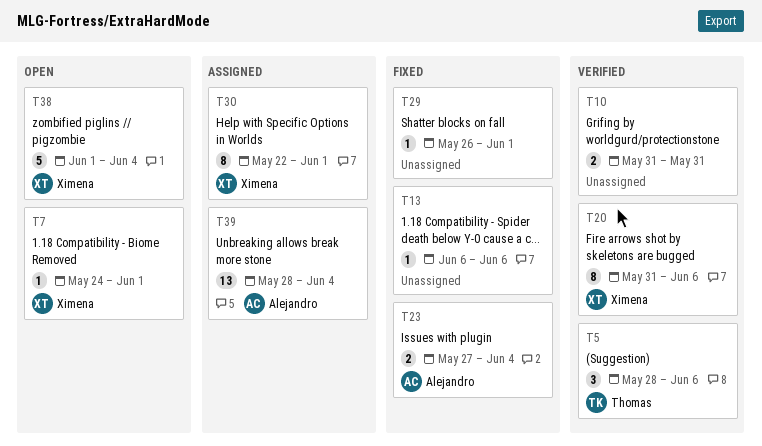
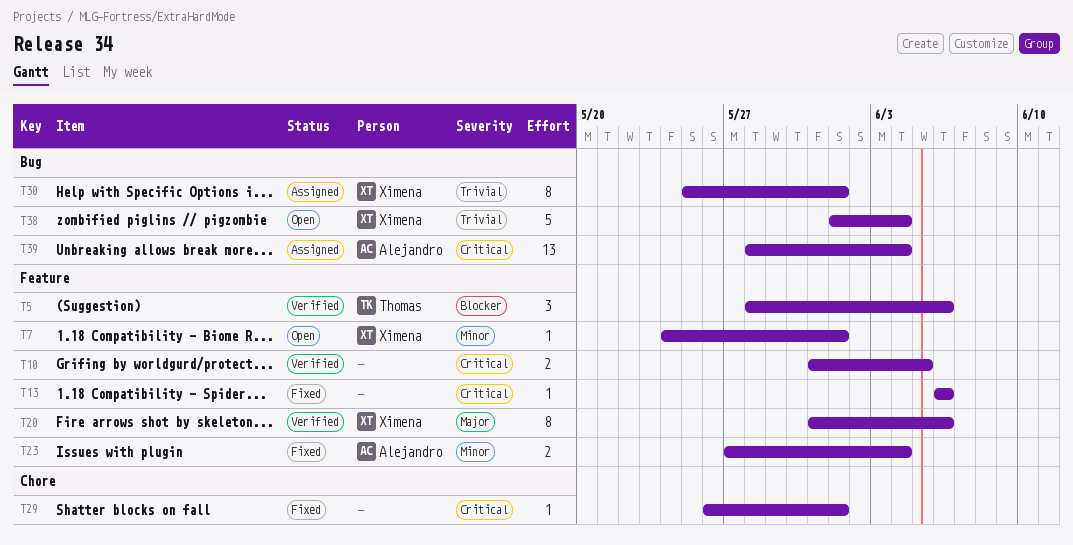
T10, due: May 31 -> Jun 5
T30, start: May 22 -> May 25

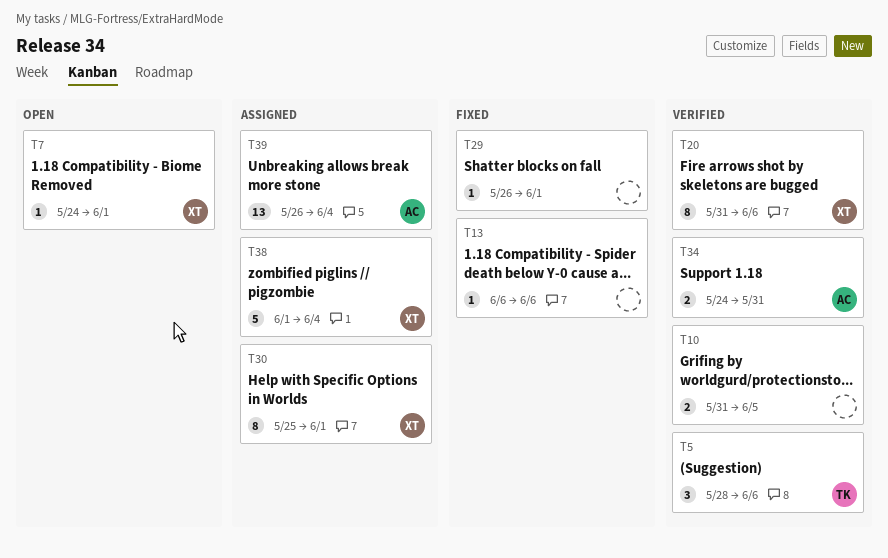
T23: present -> none
T34: none -> present
T38, status: Open -> Assigned
T39, start: May 28 -> May 26

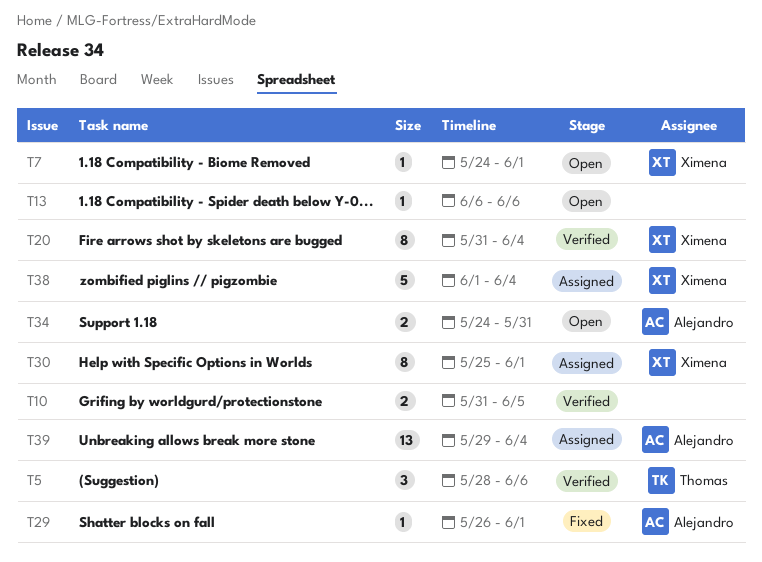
T13, status: Fixed -> Open
T20, due: Jun 6 -> Jun 4
T29, owner: none -> Alejandro
T34, status: Verified -> Open
T39, start: May 26 -> May 29

